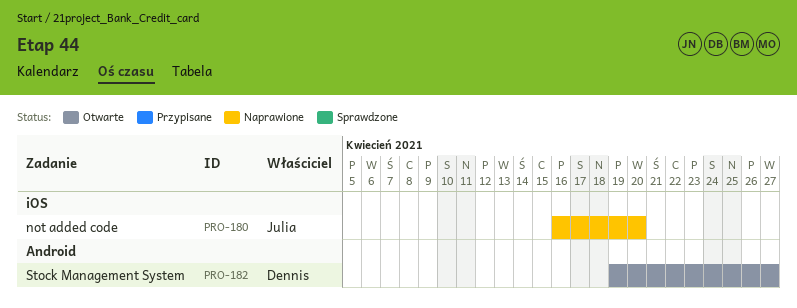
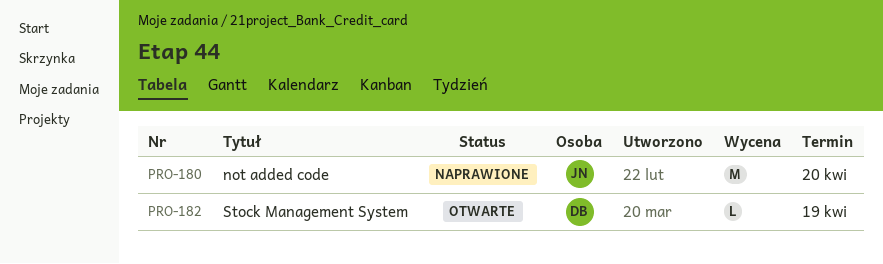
PRO-182, due: Apr 27 -> Apr 19

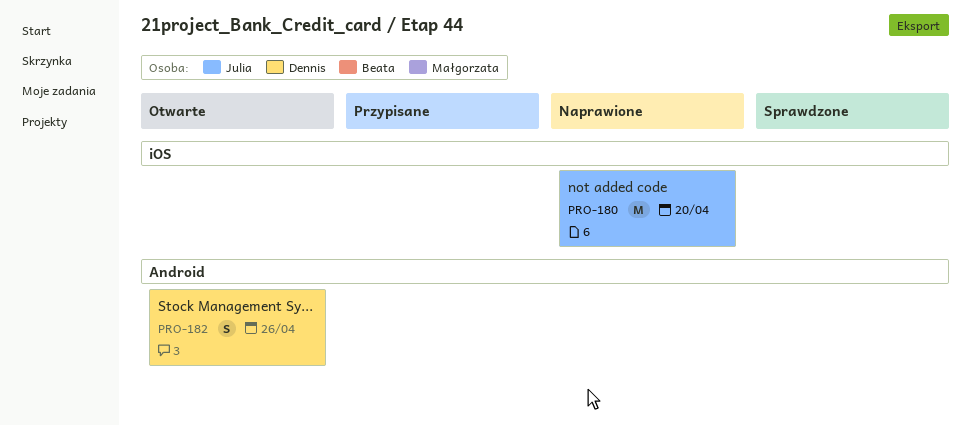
PRO-182, estimate: L -> S
PRO-182, due: Apr 19 -> Apr 26

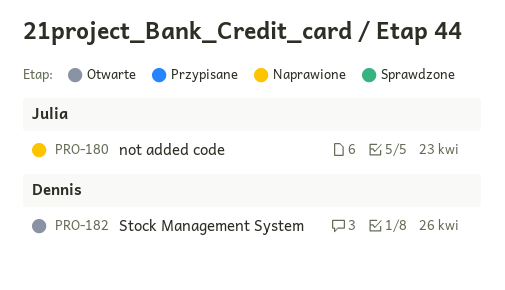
PRO-180, due: Apr 20 -> Apr 23

